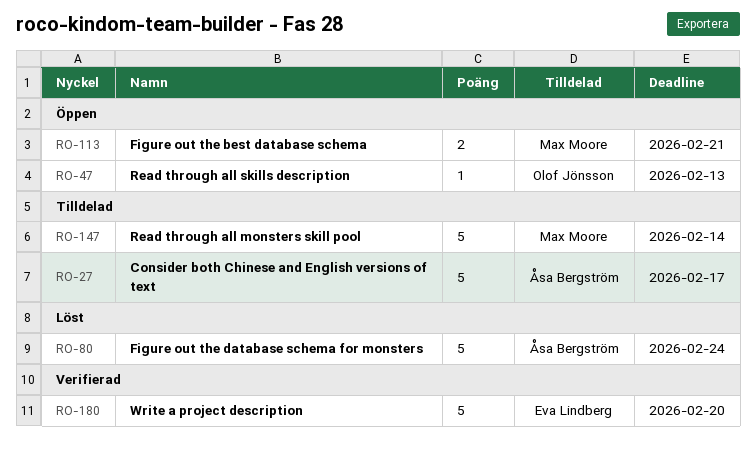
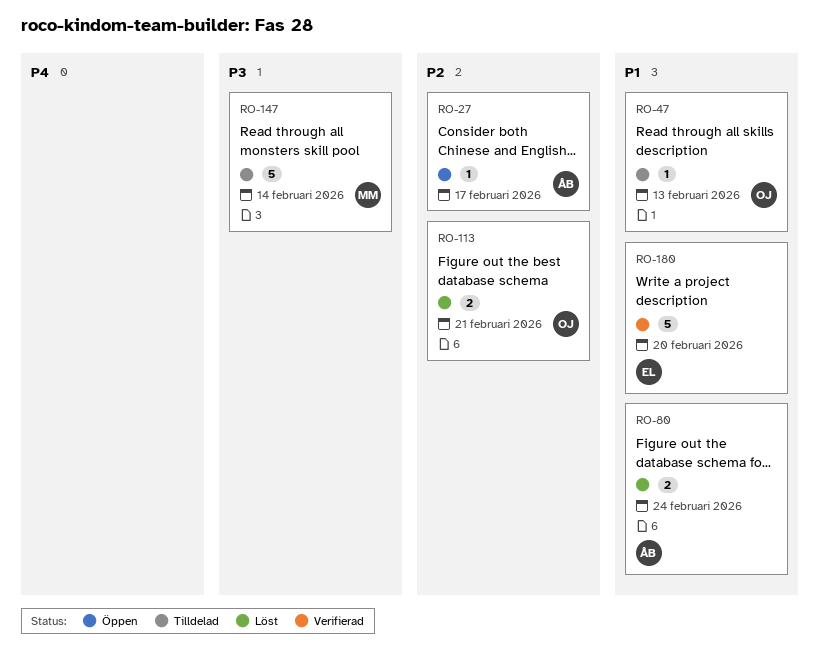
RO-27, status: Tilldelad -> Öppen
RO-27, estimate: 5 -> 1
RO-47, status: Öppen -> Tilldelad
RO-80, estimate: 5 -> 2
RO-113, status: Öppen -> Löst
RO-113, owner: Max Moore -> Olof Jönsson

